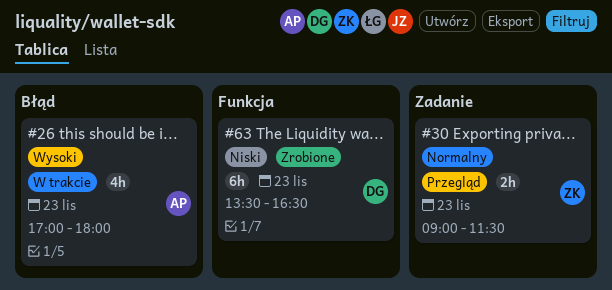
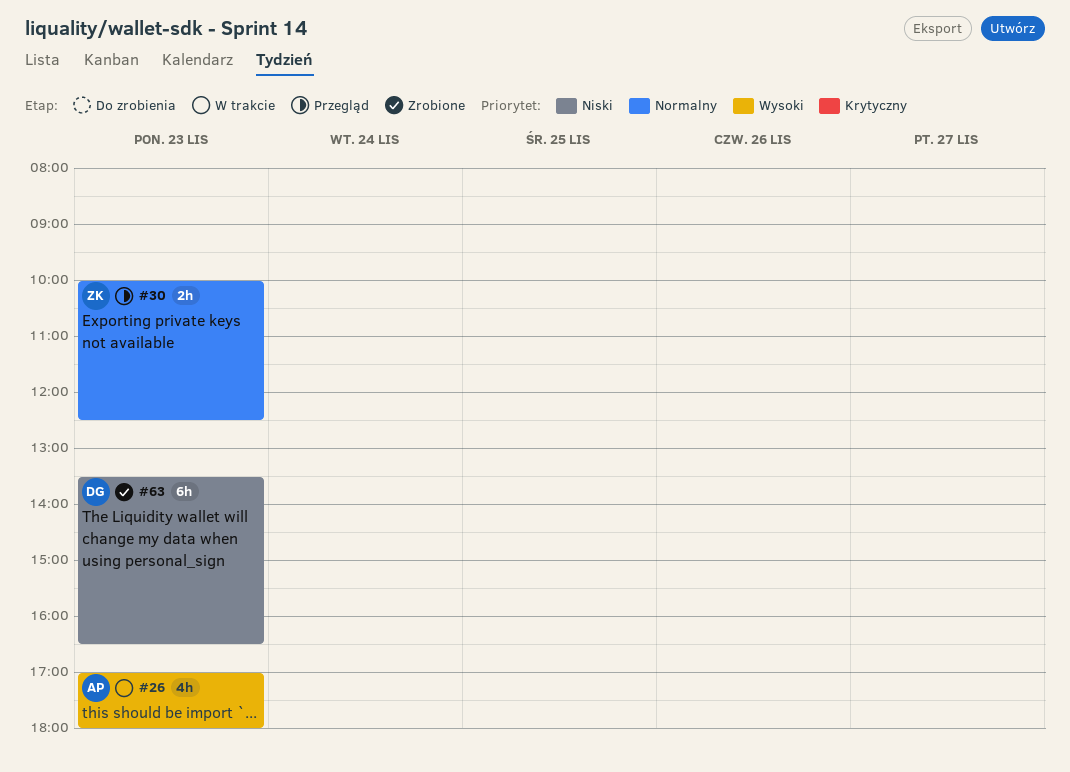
#30, begins: 09:00 -> 10:00
#30, ends: 11:30 -> 12:30

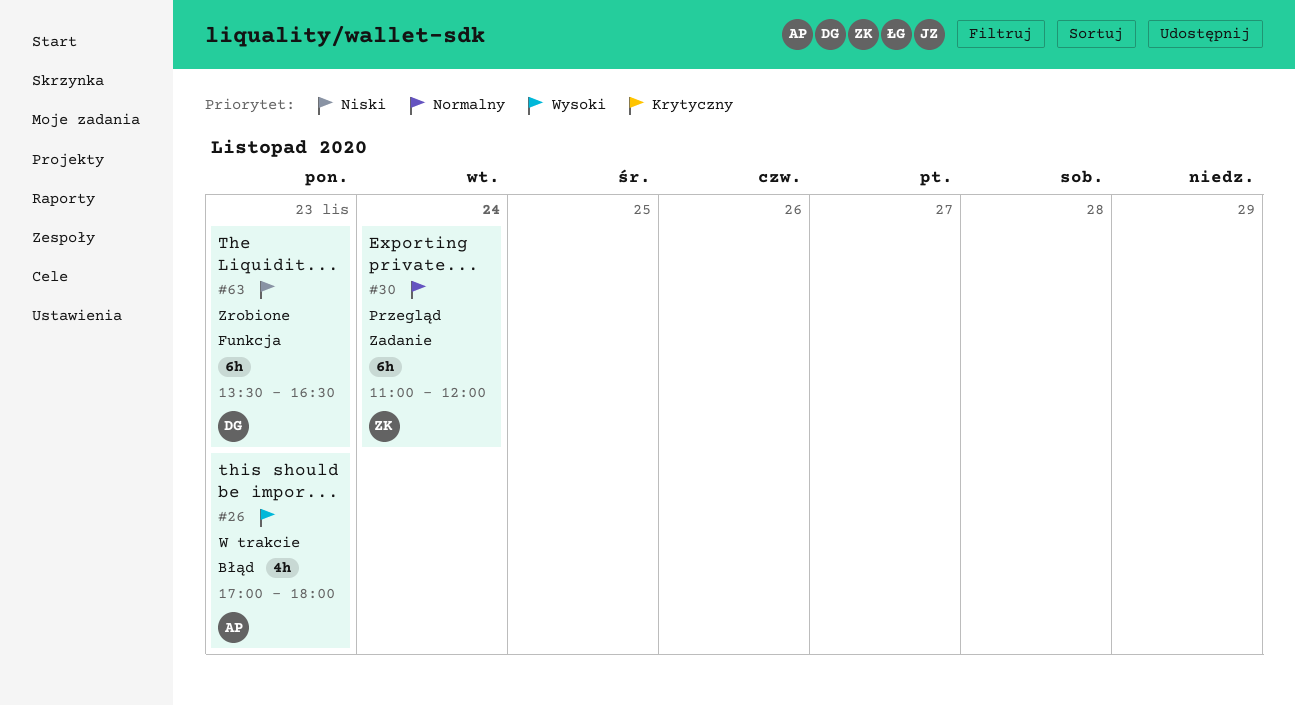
#30, estimate: 2h -> 6h
#30, day: Nov 23 -> Nov 24
#30, begins: 10:00 -> 11:00
#30, ends: 12:30 -> 12:00

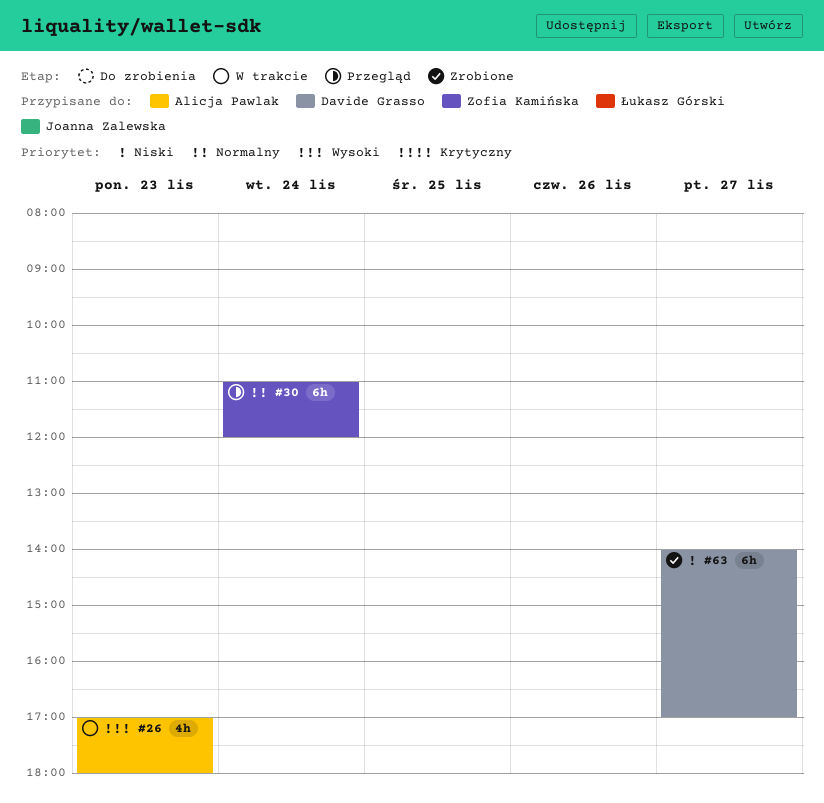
#63, day: Nov 23 -> Nov 27
#63, begins: 13:30 -> 14:00
#63, ends: 16:30 -> 17:00

